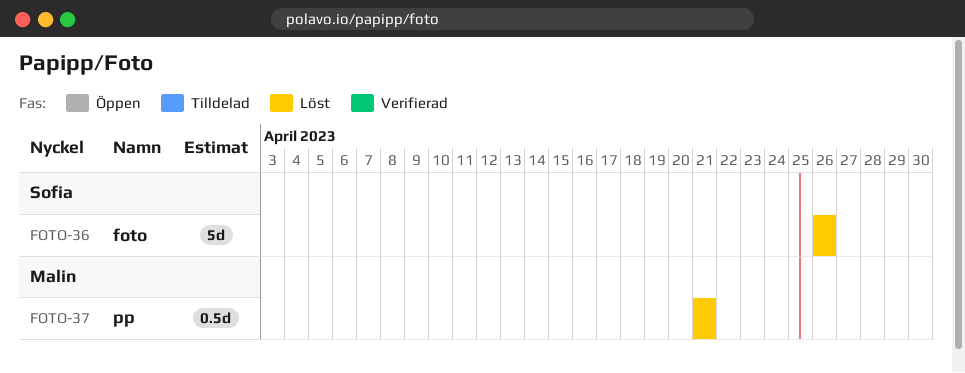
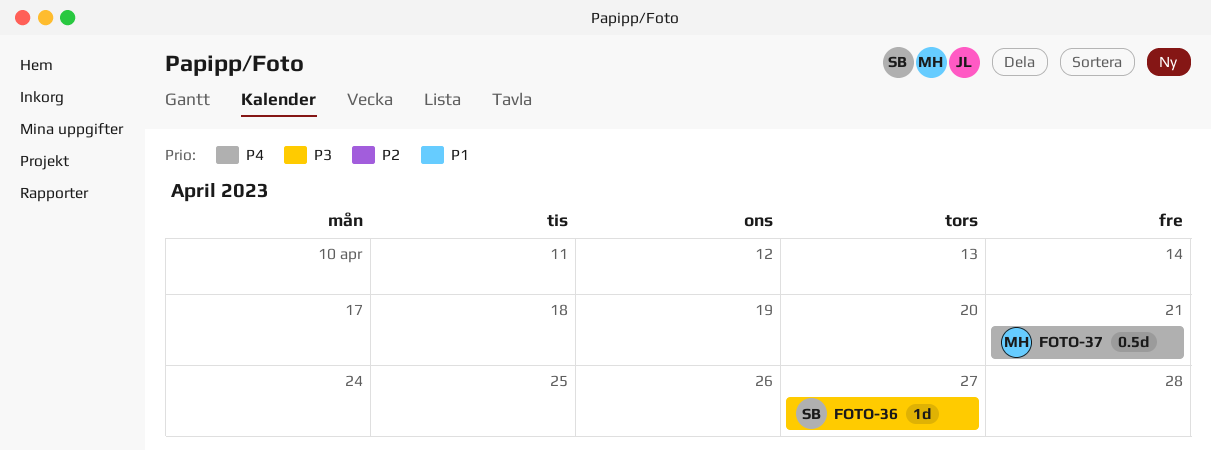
FOTO-36, estimate: 5d -> 1d
FOTO-36, start: Apr 26 -> Apr 27
FOTO-36, due: Apr 26 -> Apr 27

